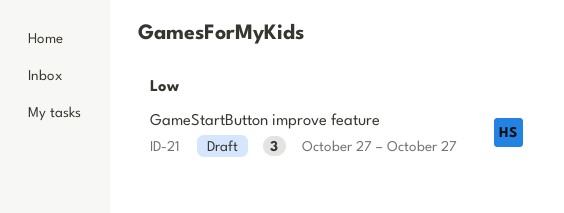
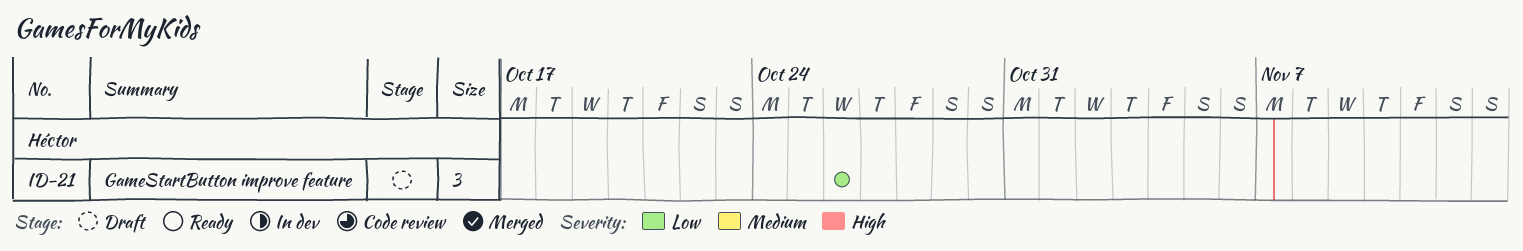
ID-21, start: Oct 27 -> Oct 26
ID-21, due: Oct 27 -> Oct 26

